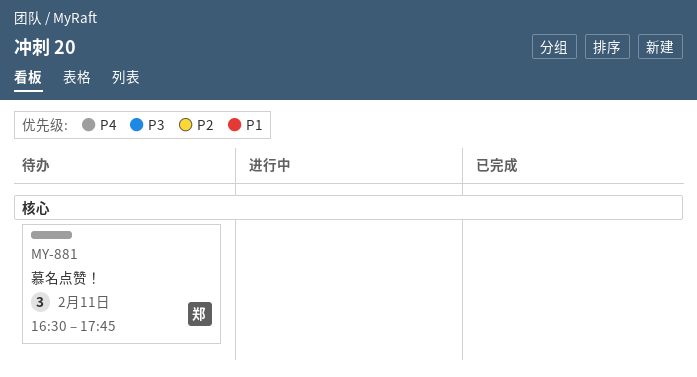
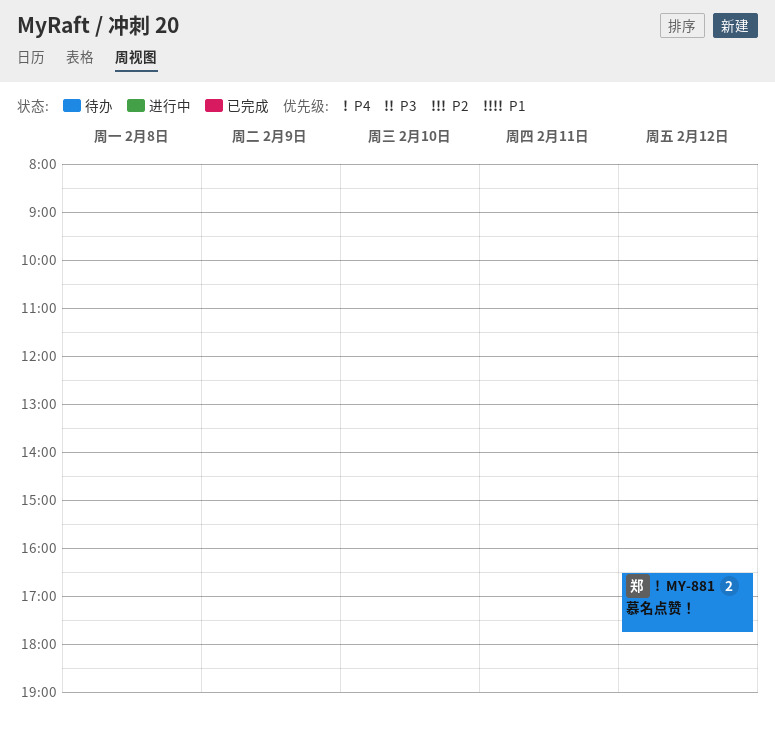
MY-881, estimate: 3 -> 2
MY-881, day: Feb 11 -> Feb 12

